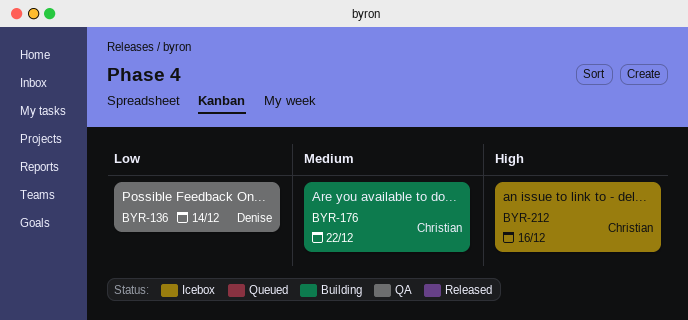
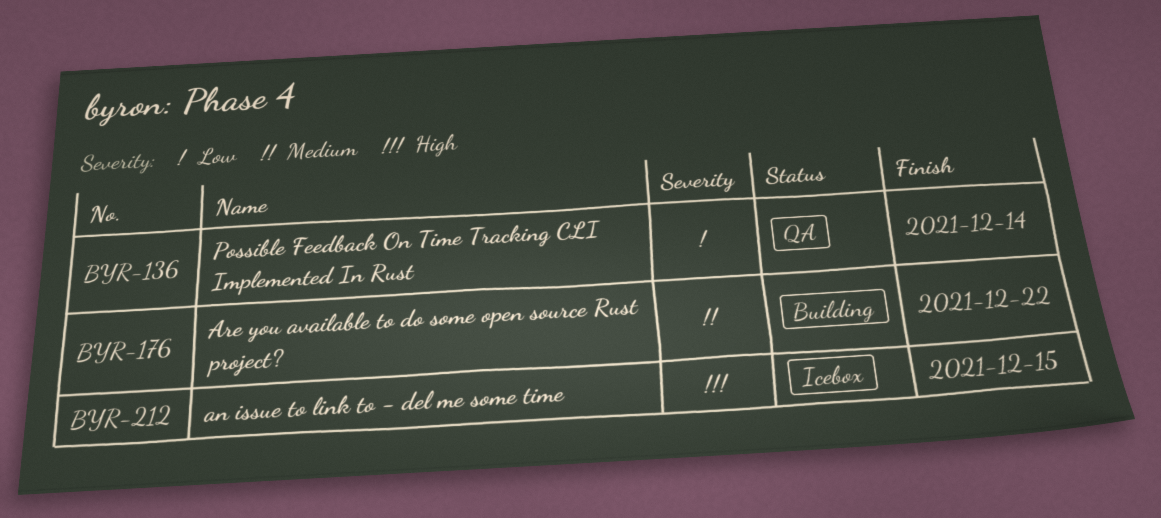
BYR-212, due: Dec 16 -> Dec 15

